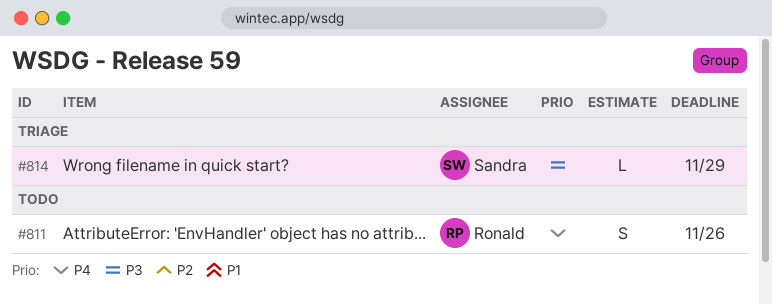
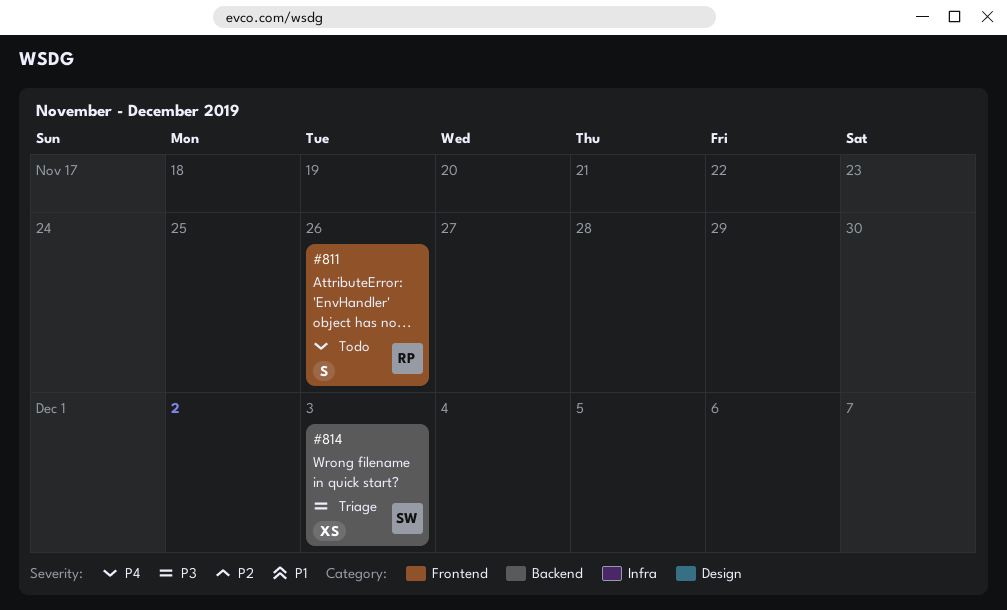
#814, estimate: L -> XS
#814, due: Nov 29 -> Dec 3

